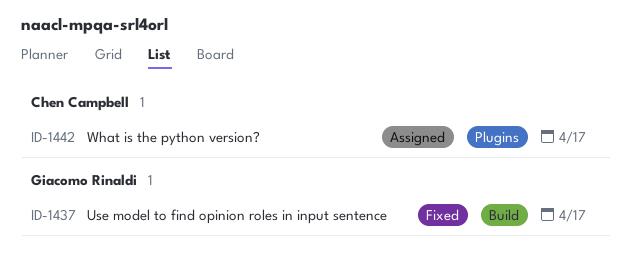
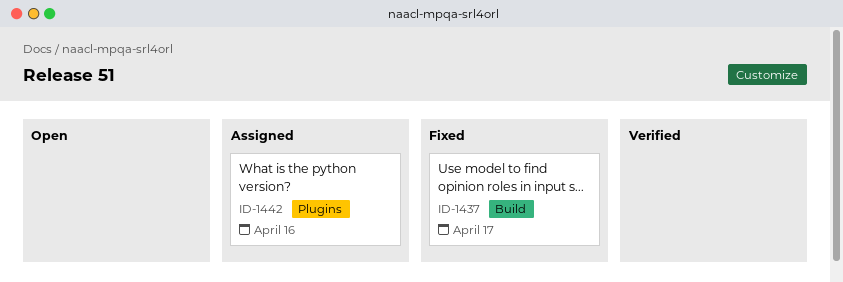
ID-1442, due: Apr 17 -> Apr 16

